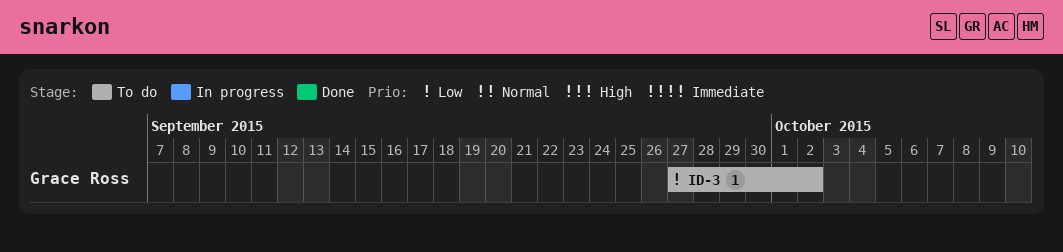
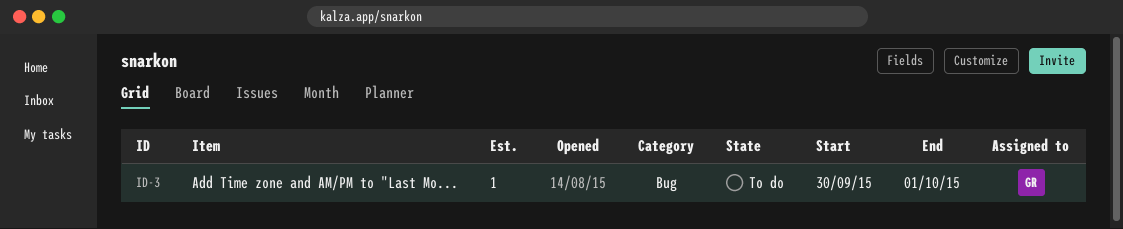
ID-3, start: Sep 27 -> Sep 30
ID-3, due: Oct 2 -> Oct 1

